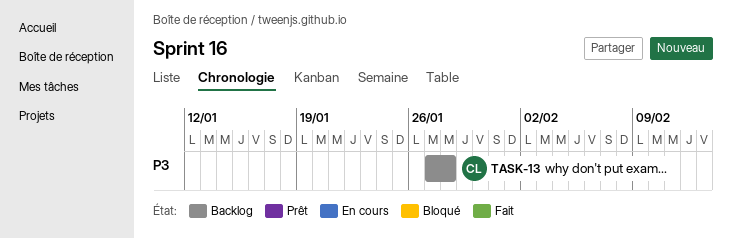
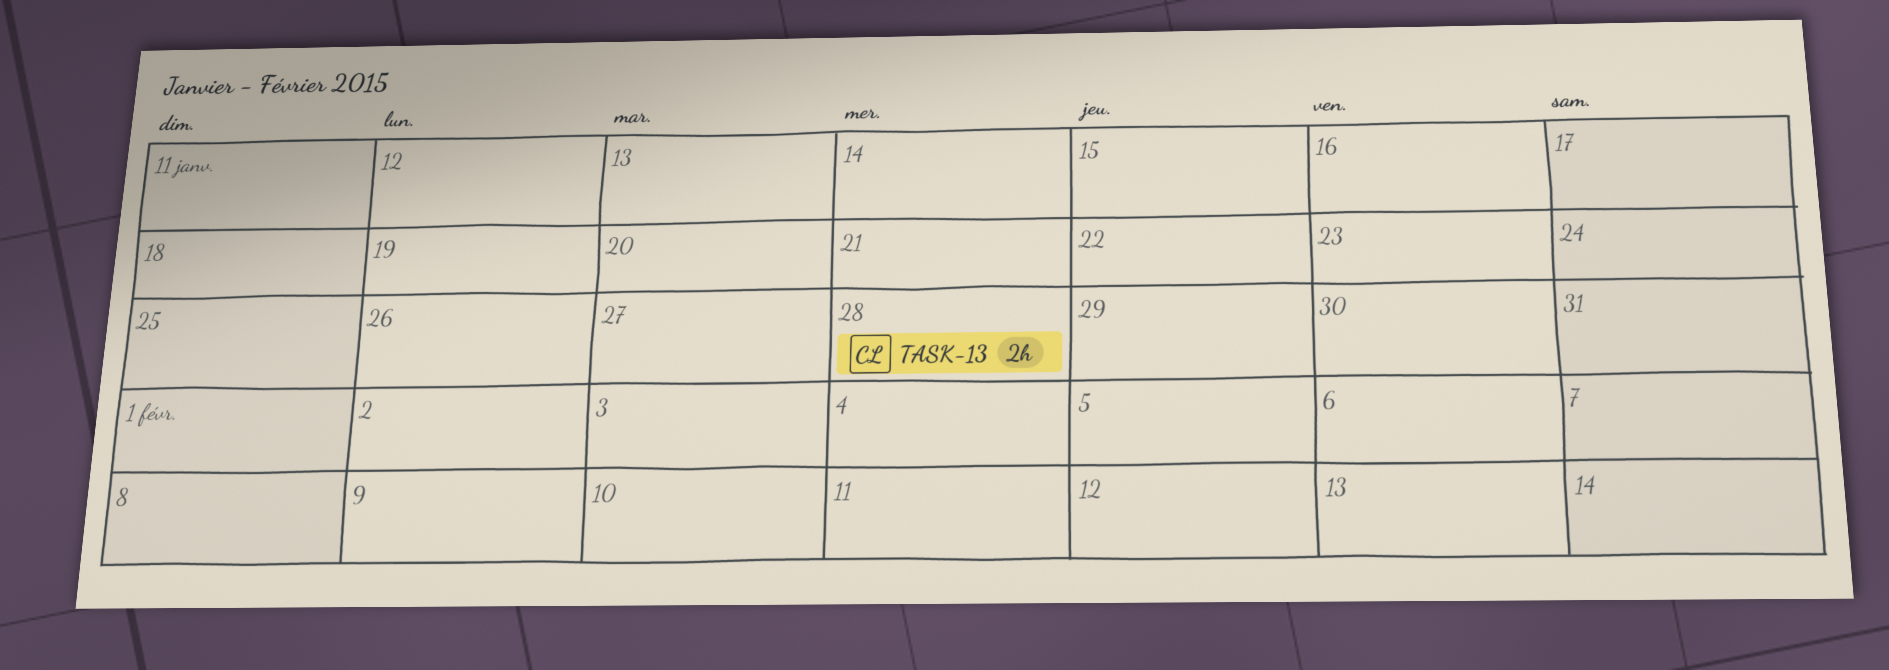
TASK-13, start: Jan 27 -> Jan 28

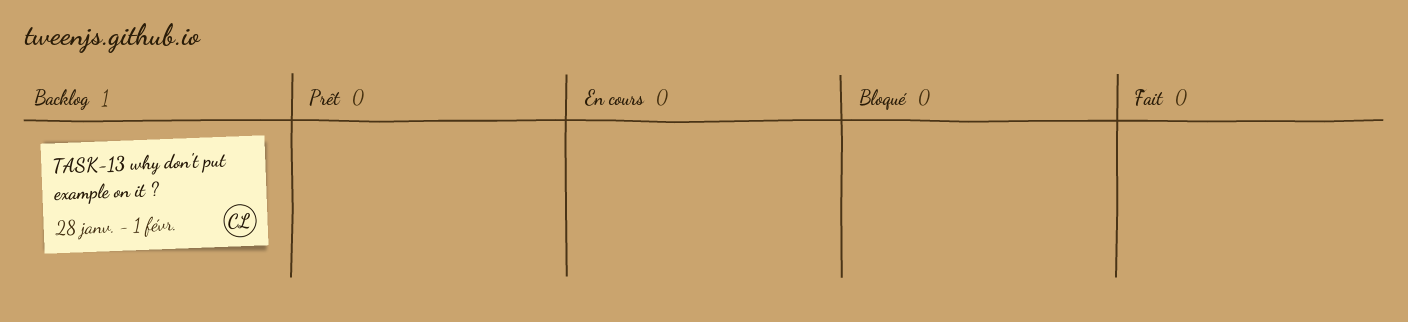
TASK-13, due: Jan 28 -> Feb 1

